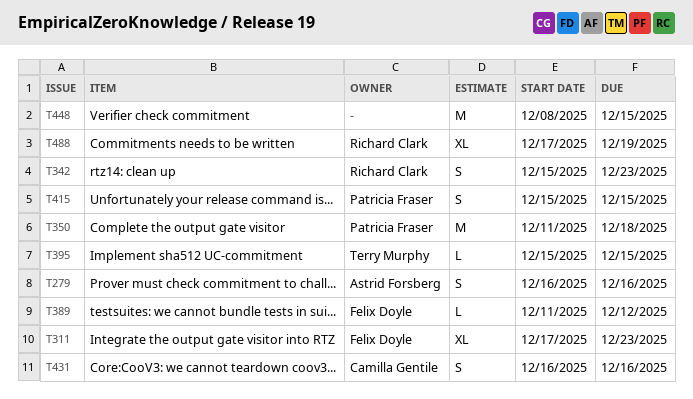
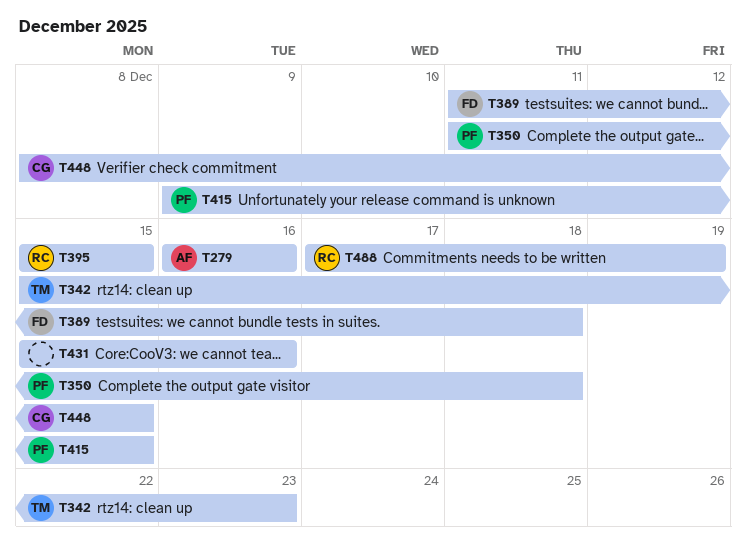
T311: present -> none
T342, owner: Richard Clark -> Terry Murphy
T389, due: Dec 12 -> Dec 18
T395, owner: Terry Murphy -> Richard Clark
T415, start: Dec 15 -> Dec 9
T431, owner: Camilla Gentile -> none
T431, start: Dec 16 -> Dec 15
T448, owner: none -> Camilla Gentile

